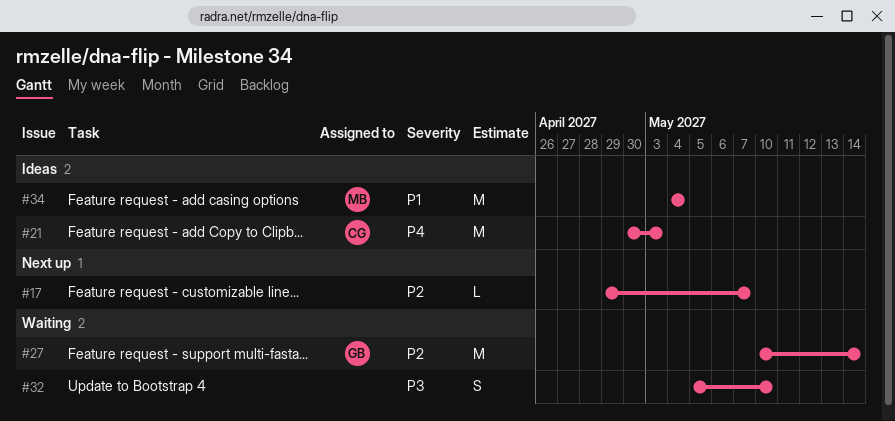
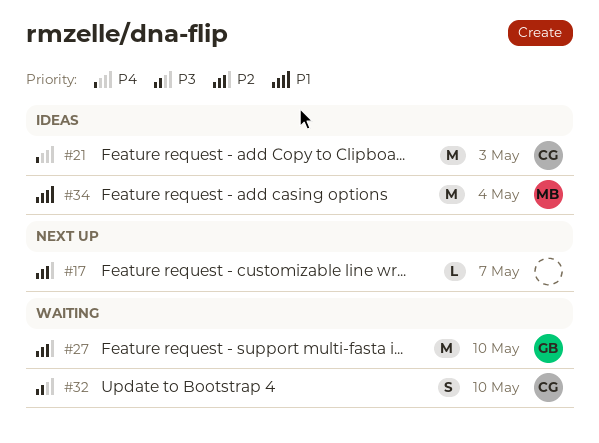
#27, due: May 14 -> May 10
#32, owner: none -> CG

